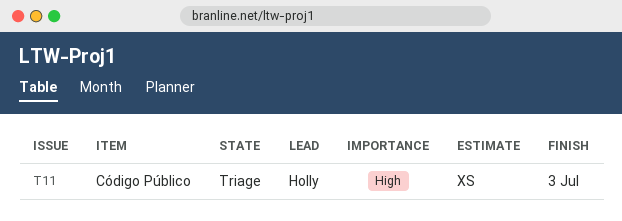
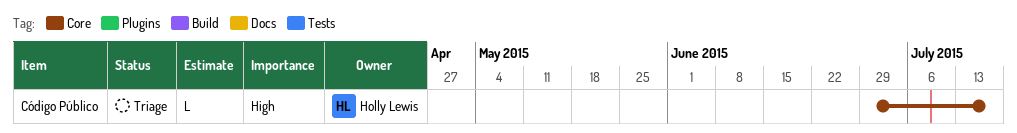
Código Público, estimate: XS -> L
Código Público, due: Jul 3 -> Jul 17

